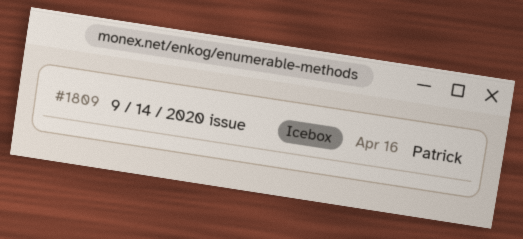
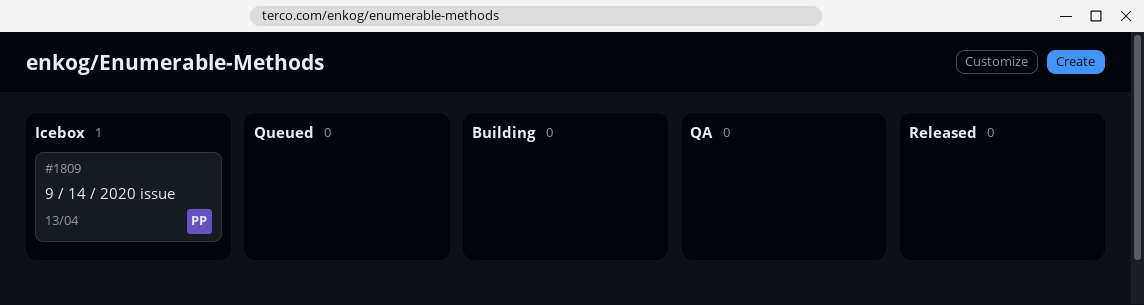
#1809, due: Apr 16 -> Apr 13

